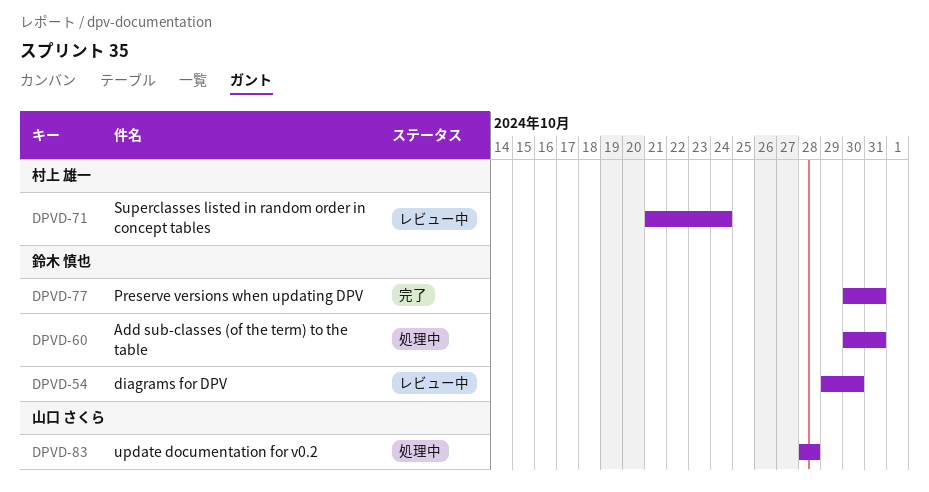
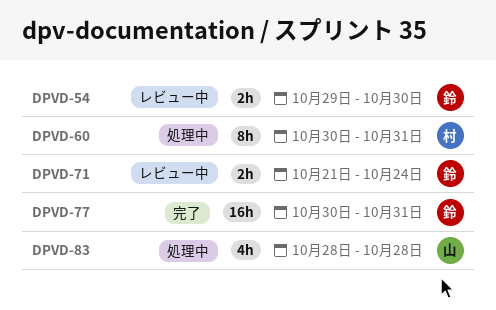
DPVD-60, owner: 鈴木 慎也 -> 村上 雄一
DPVD-71, owner: 村上 雄一 -> 鈴木 慎也

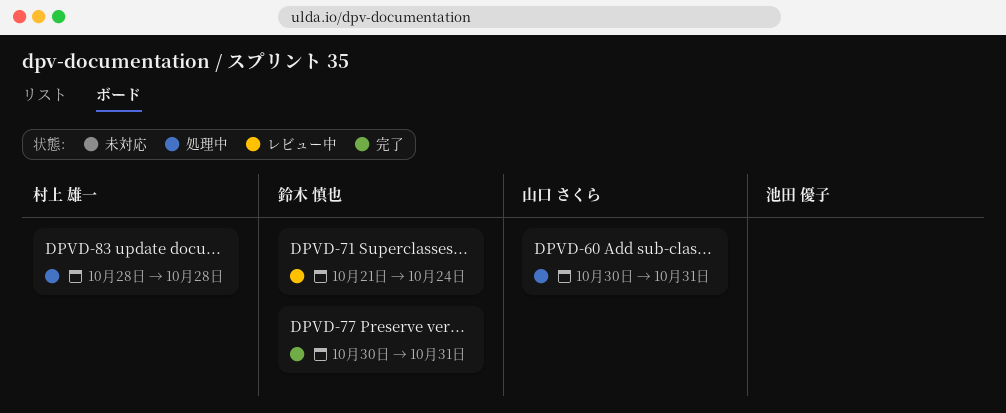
DPVD-54: present -> none
DPVD-60, owner: 村上 雄一 -> 山口 さくら
DPVD-83, owner: 山口 さくら -> 村上 雄一

